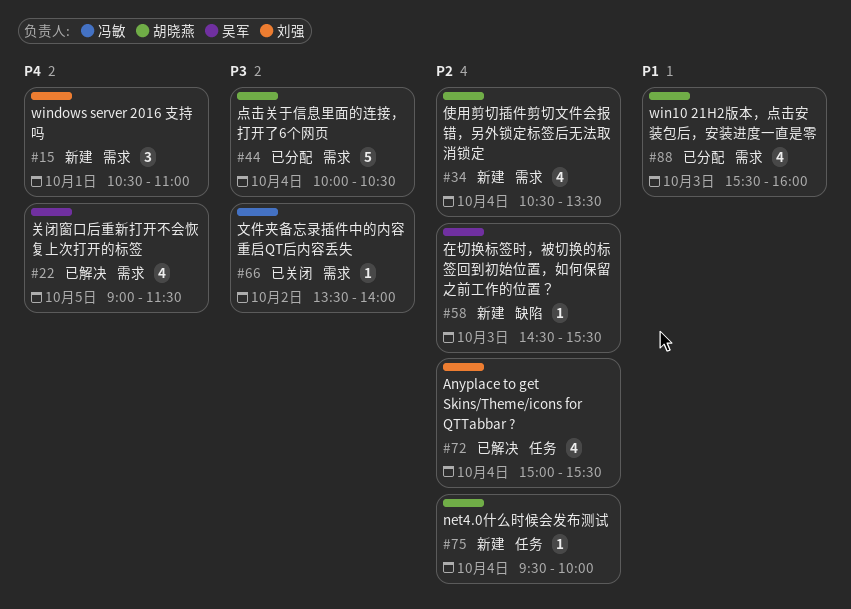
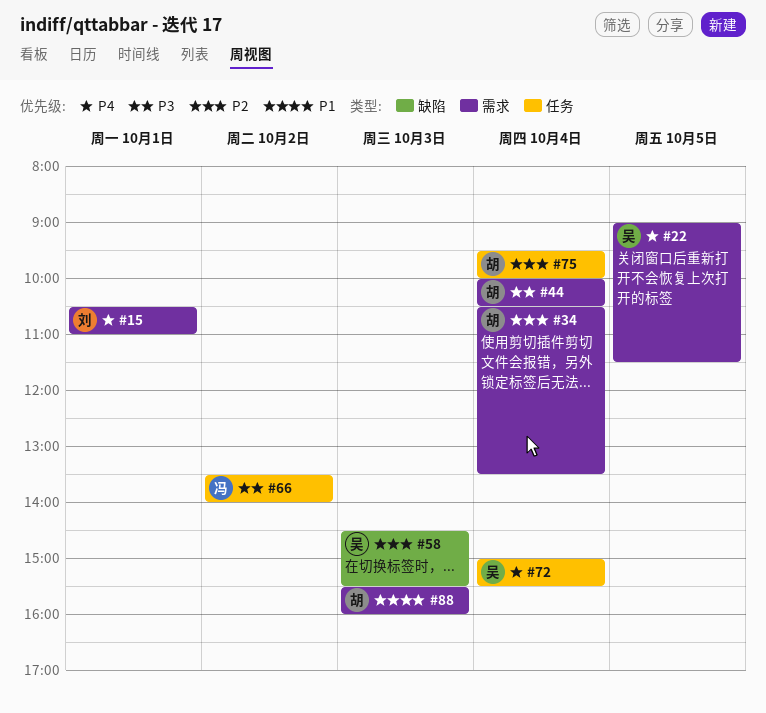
#66, label: 需求 -> 任务
#72, owner: 刘强 -> 吴军
#72, priority: P2 -> P4

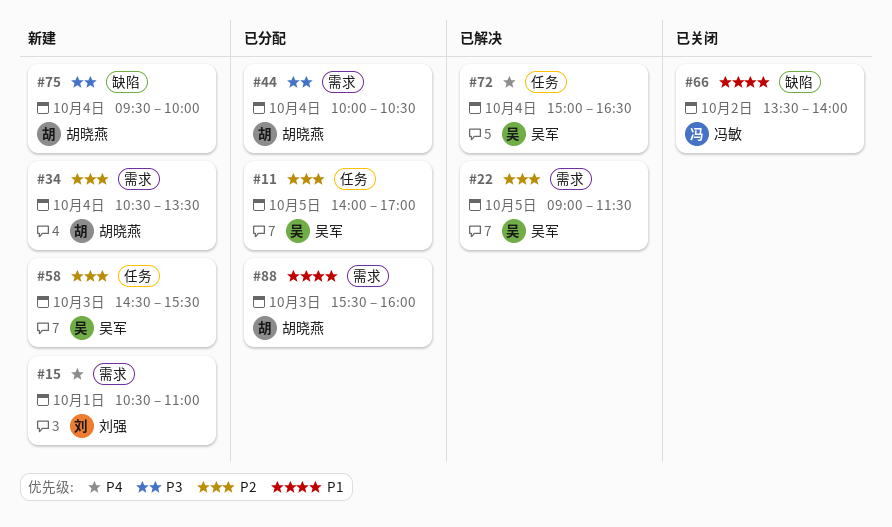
#11: none -> present
#22, priority: P4 -> P2
#58, label: 缺陷 -> 任务
#66, priority: P3 -> P1
#66, label: 任务 -> 缺陷
#72, ends: 15:30 -> 16:30
#75, priority: P2 -> P3
#75, label: 任务 -> 缺陷

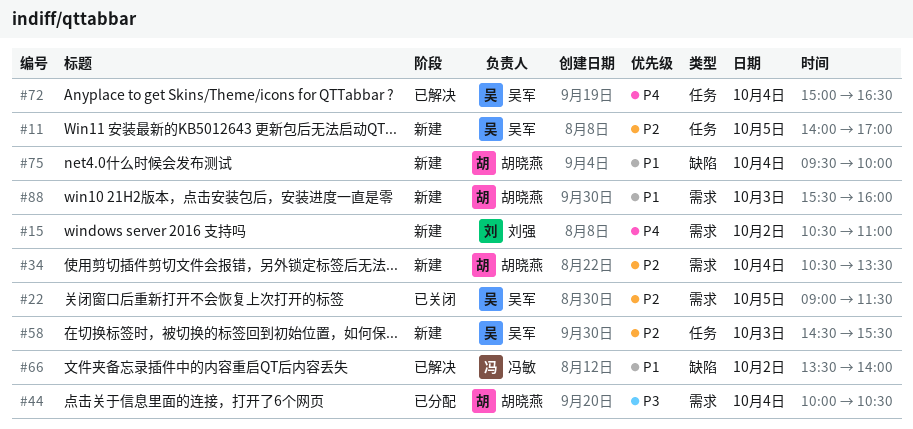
#11, status: 已分配 -> 新建
#15, day: Oct 1 -> Oct 2
#22, status: 已解决 -> 已关闭
#66, status: 已关闭 -> 已解决
#75, priority: P3 -> P1
#88, status: 已分配 -> 新建

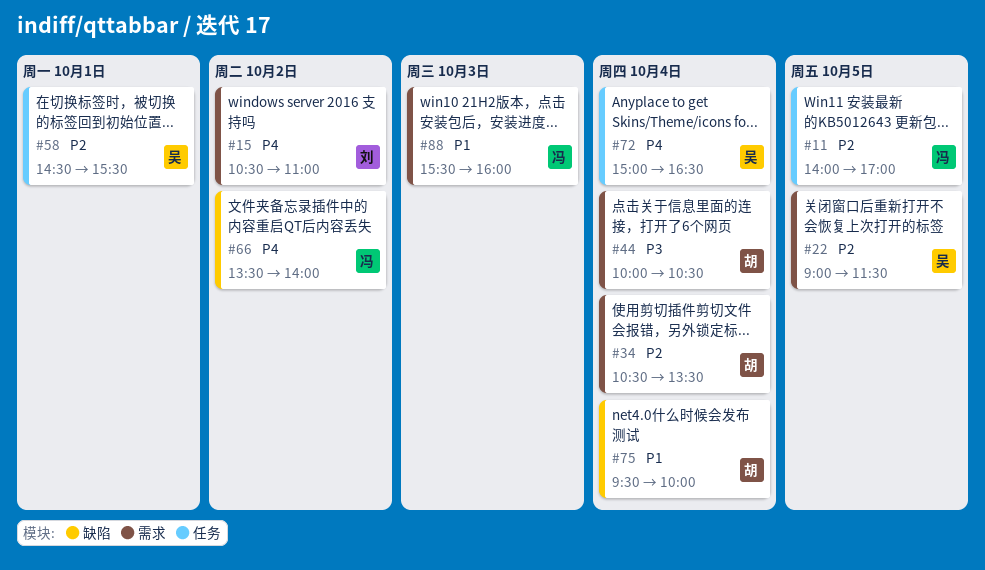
#11, owner: 吴军 -> 冯敏
#58, day: Oct 3 -> Oct 1
#66, priority: P1 -> P4
#88, owner: 胡晓燕 -> 冯敏

